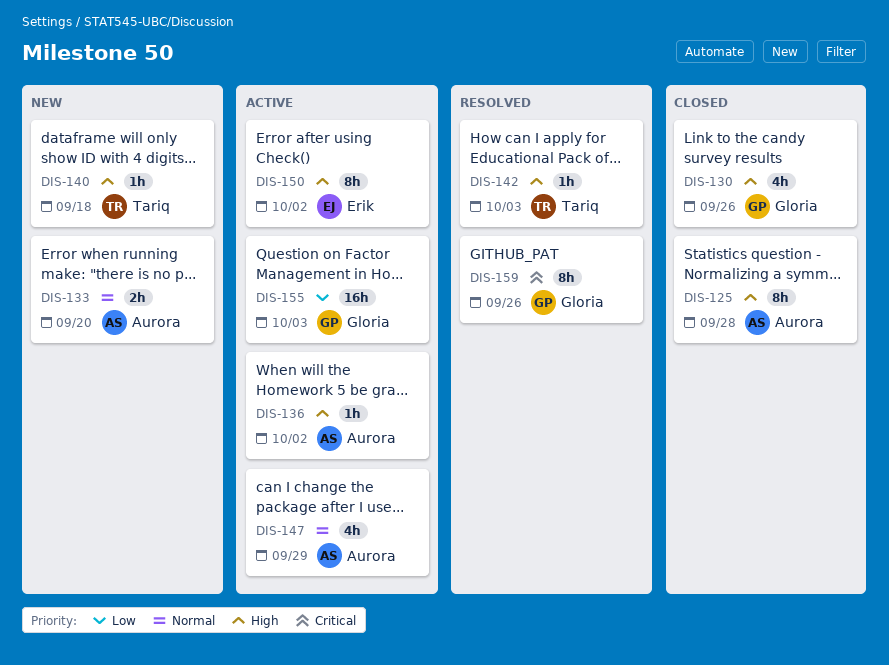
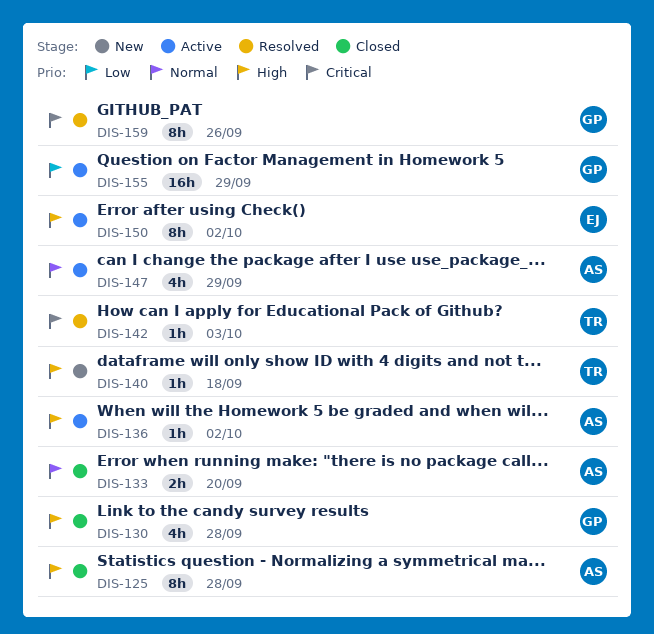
DIS-130, due: Sep 26 -> Sep 28
DIS-133, status: New -> Closed
DIS-142, priority: High -> Critical
DIS-155, due: Oct 3 -> Sep 29

